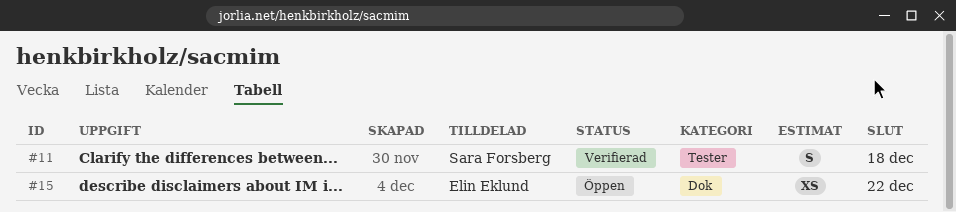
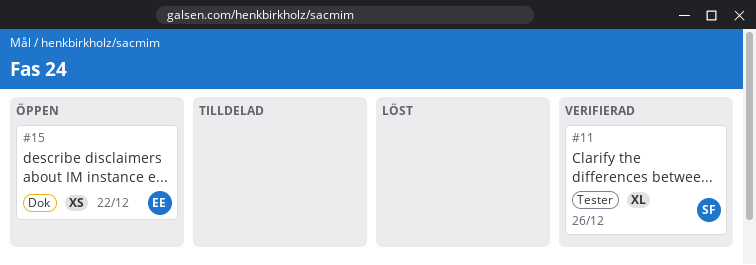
#11, estimate: S -> XL
#11, due: Dec 18 -> Dec 26

